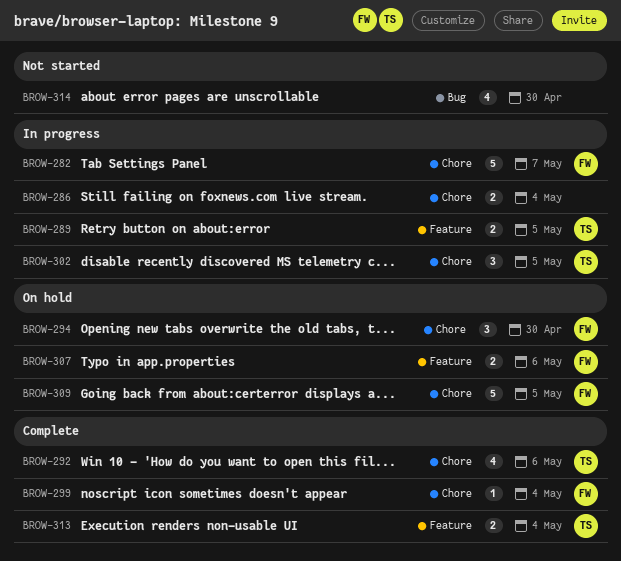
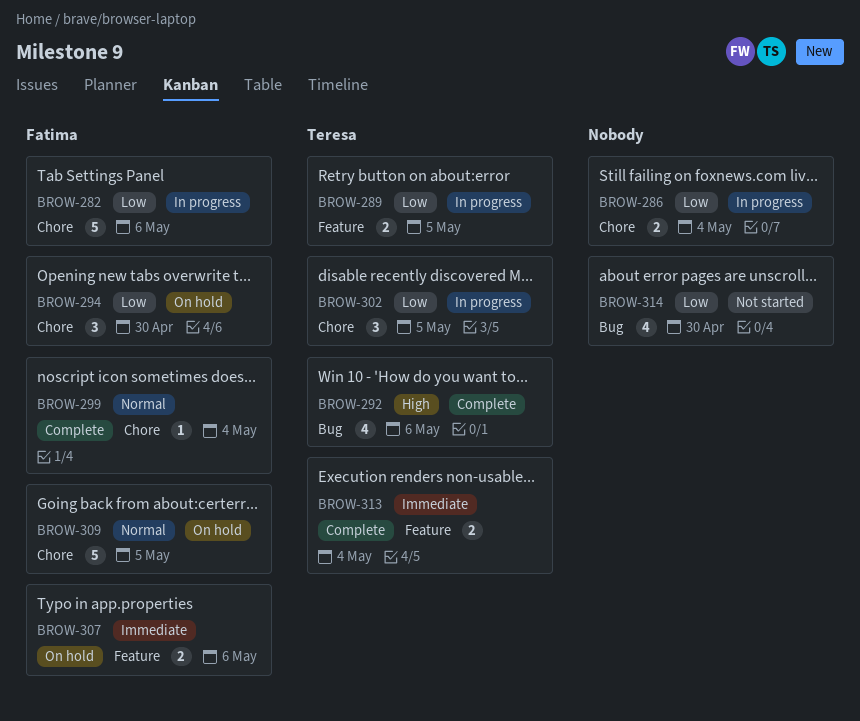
BROW-282, due: May 7 -> May 6
BROW-292, label: Chore -> Bug

